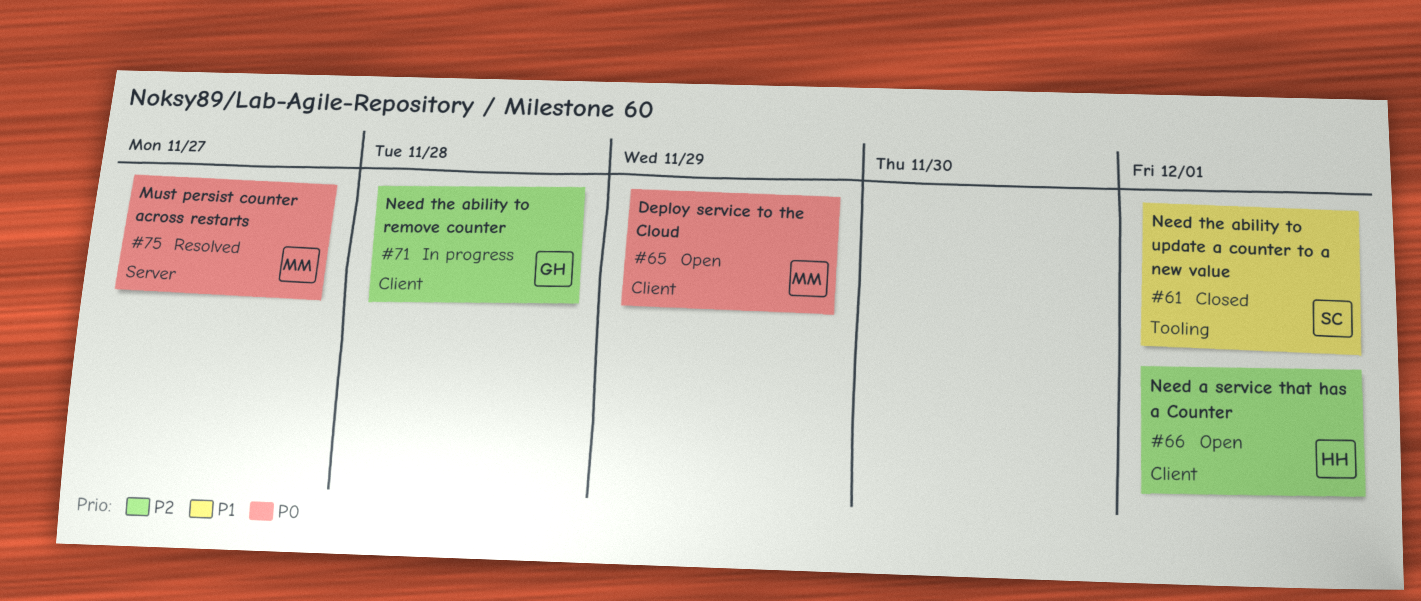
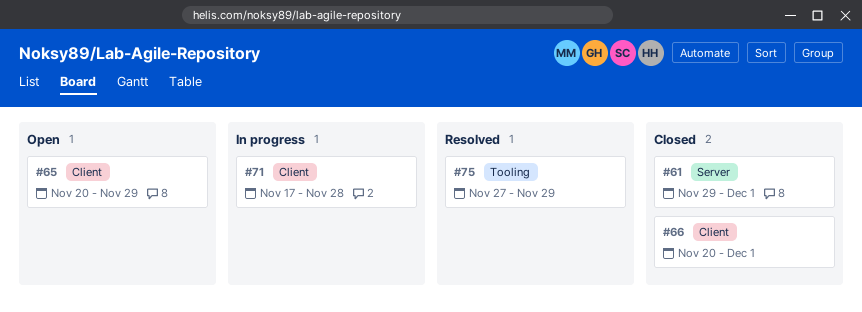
#61, label: Tooling -> Server
#66, status: Open -> Closed
#75, label: Server -> Tooling
#75, due: Nov 27 -> Nov 29

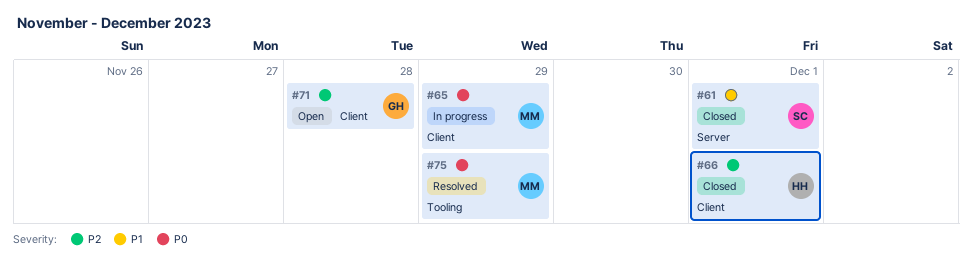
#65, status: Open -> In progress
#71, status: In progress -> Open

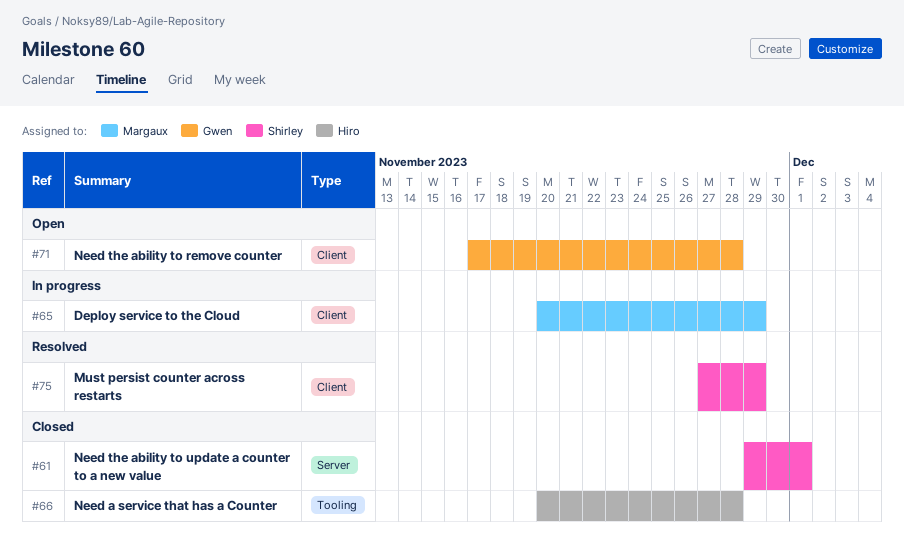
#66, label: Client -> Tooling
#66, due: Dec 1 -> Nov 28
#75, owner: Margaux -> Shirley
#75, label: Tooling -> Client

